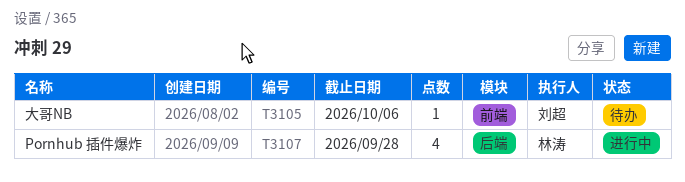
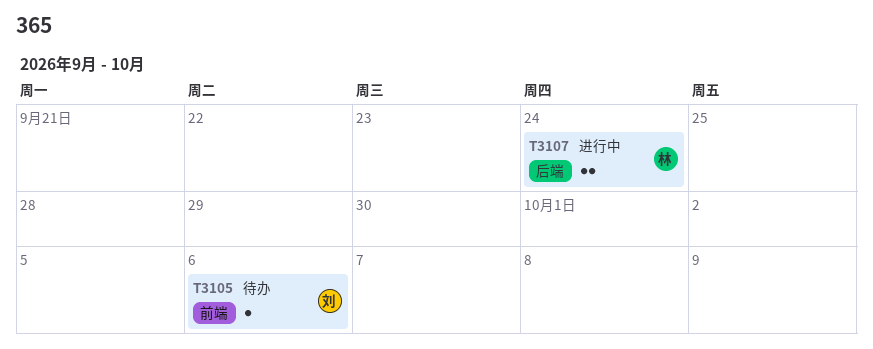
T3107, estimate: 4 -> 2
T3107, due: Sep 28 -> Sep 24

